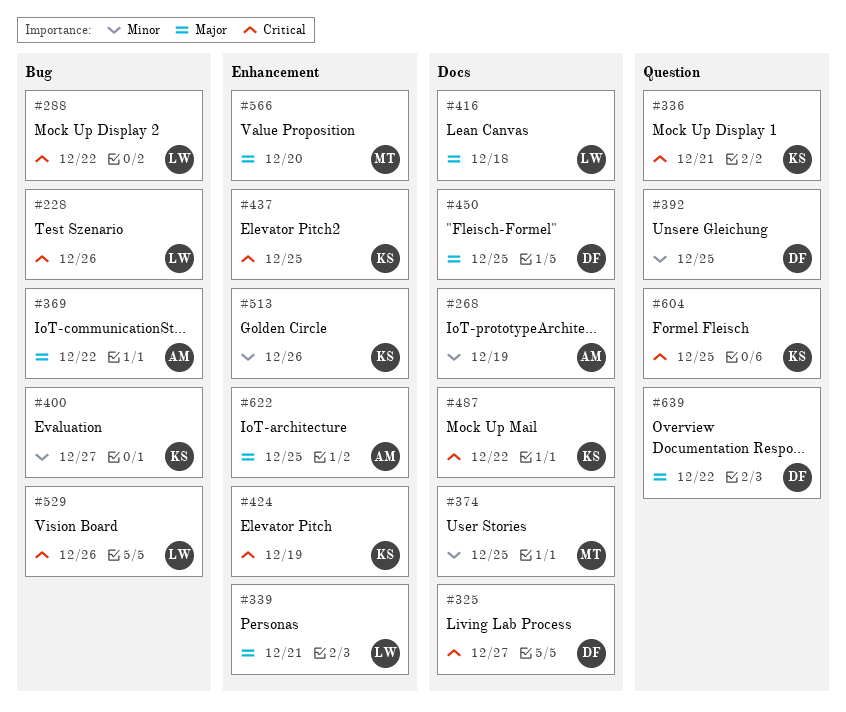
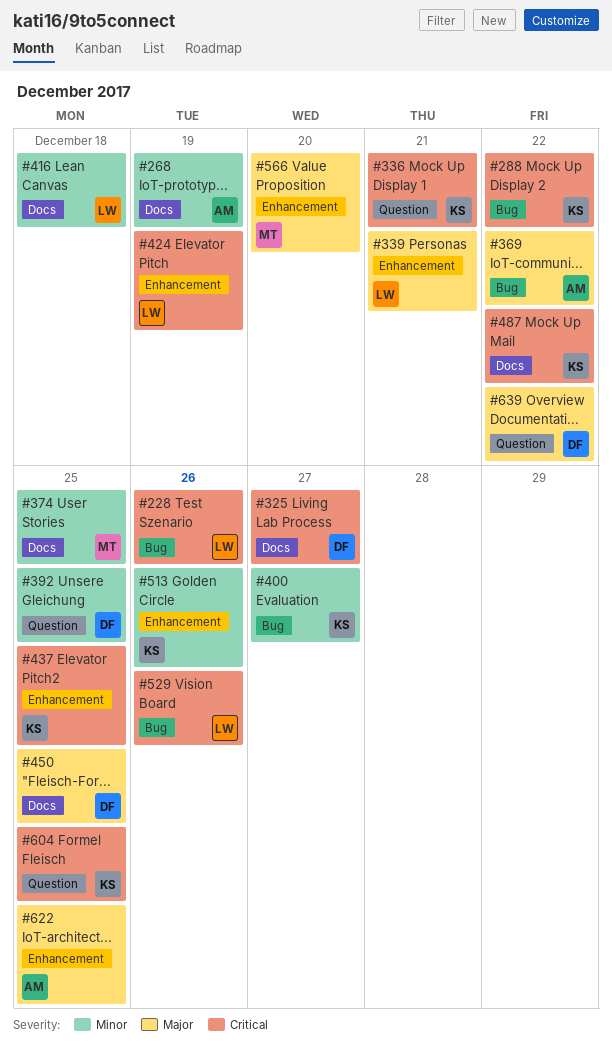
#288, owner: LW -> KS
#416, priority: Major -> Minor
#424, owner: KS -> LW

